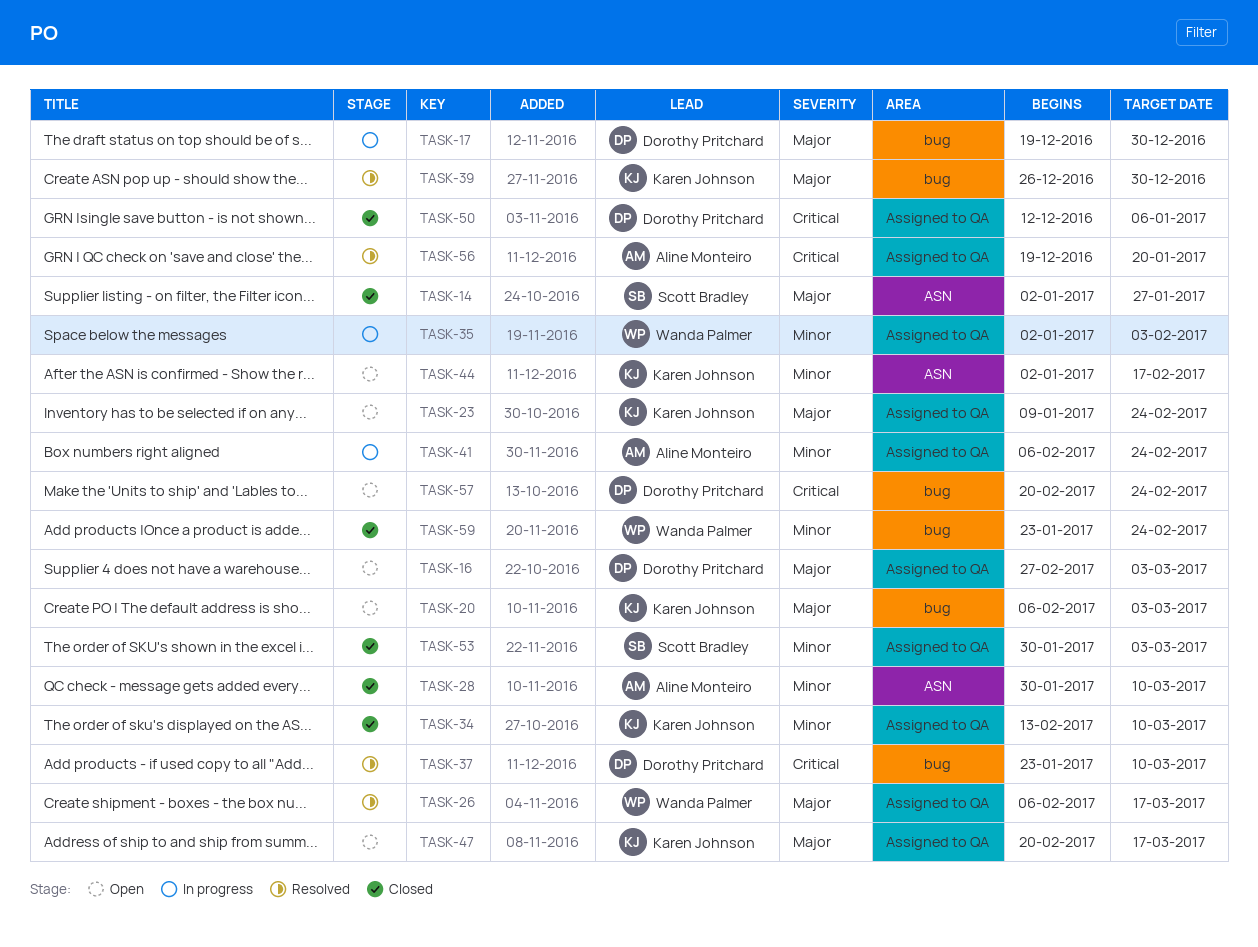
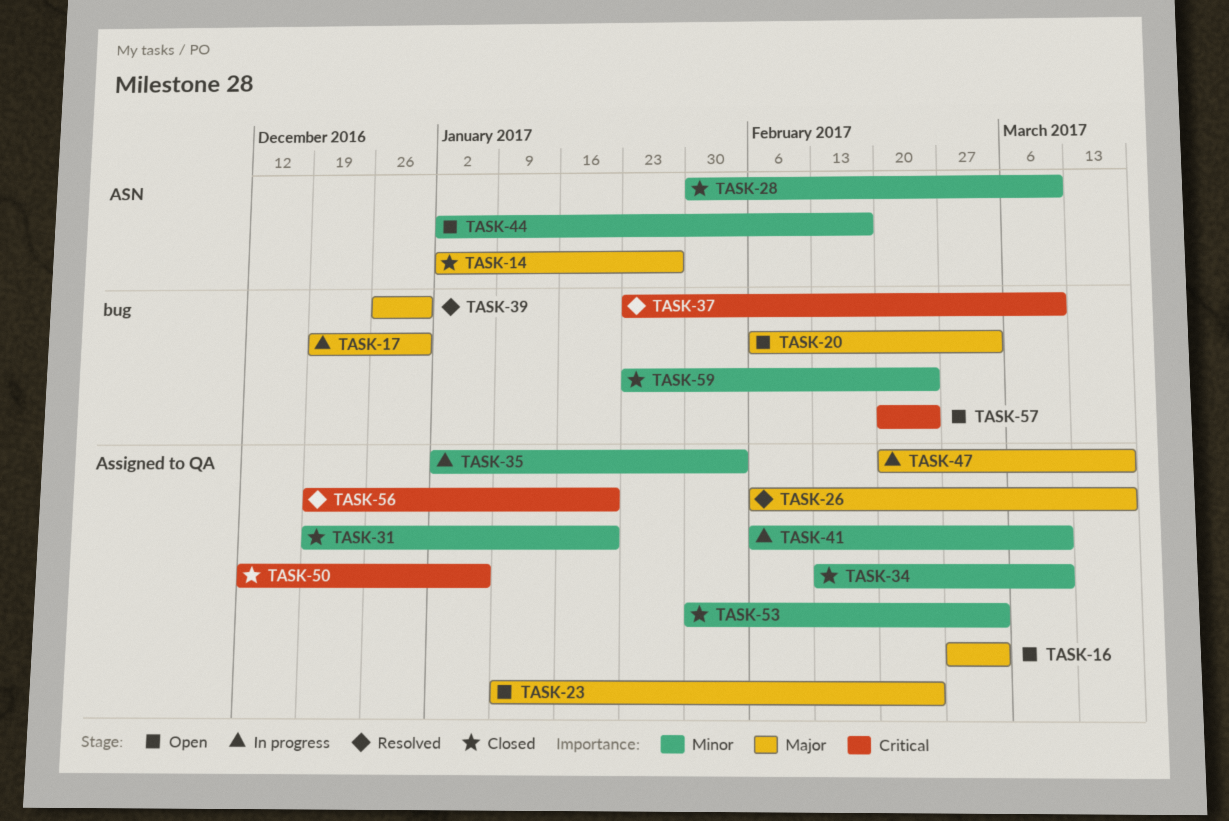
TASK-31: none -> present
TASK-41, due: Feb 24 -> Mar 10
TASK-47, status: Open -> In progress

